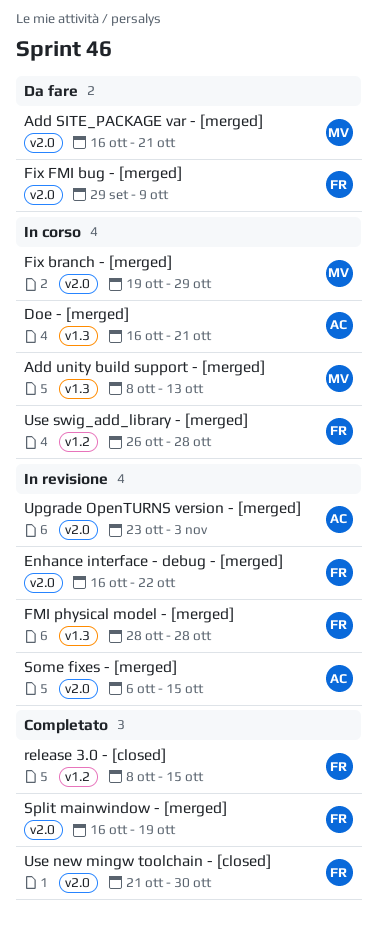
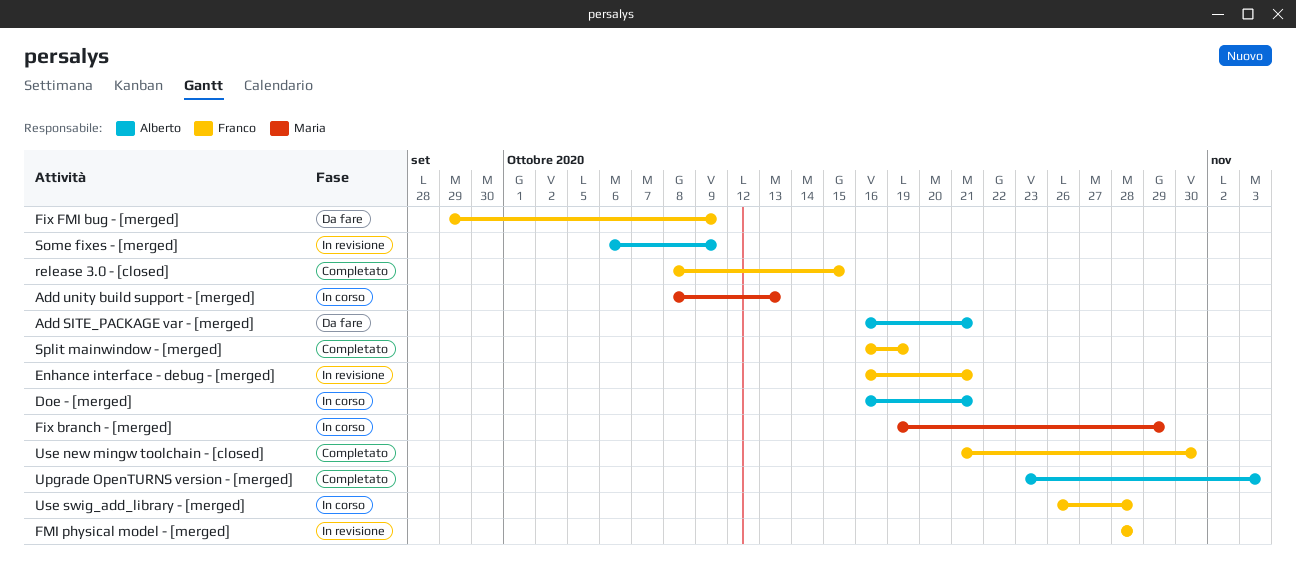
Add SITE_PACKAGE var - [merged], owner: Maria -> Alberto
Enhance interface - debug - [merged], due: Oct 22 -> Oct 21
Some fixes - [merged], due: Oct 15 -> Oct 9
Upgrade OpenTURNS version - [merged], status: In revisione -> Completato

